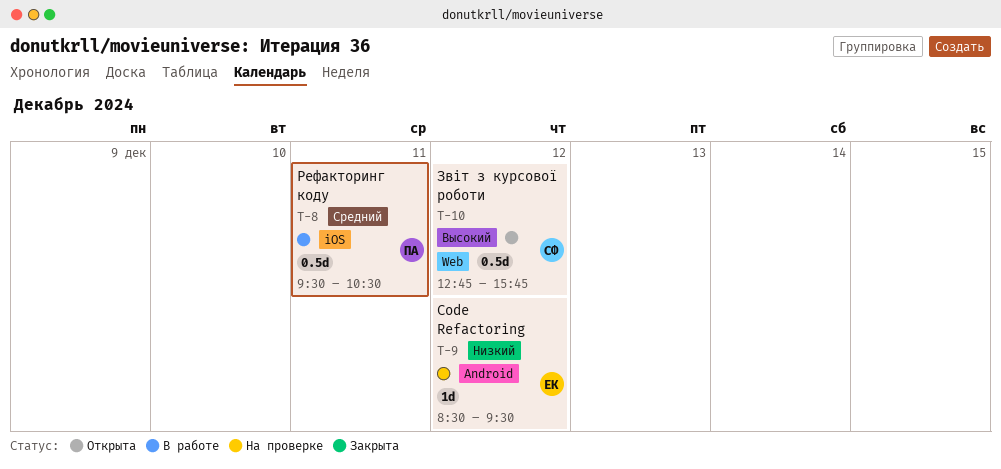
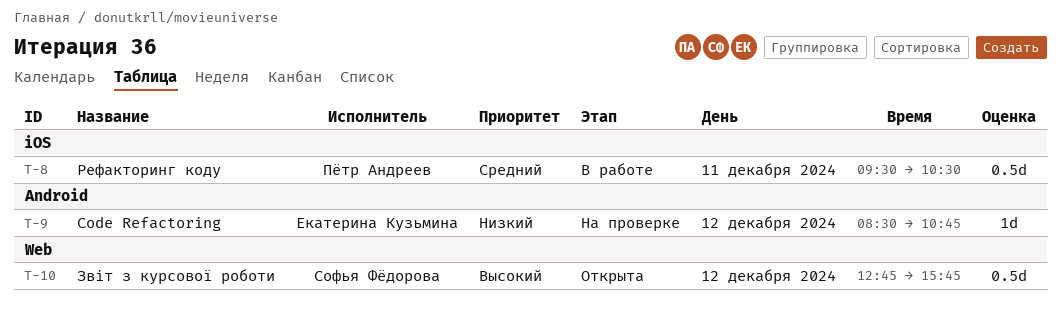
T-9, ends: 09:30 -> 10:45

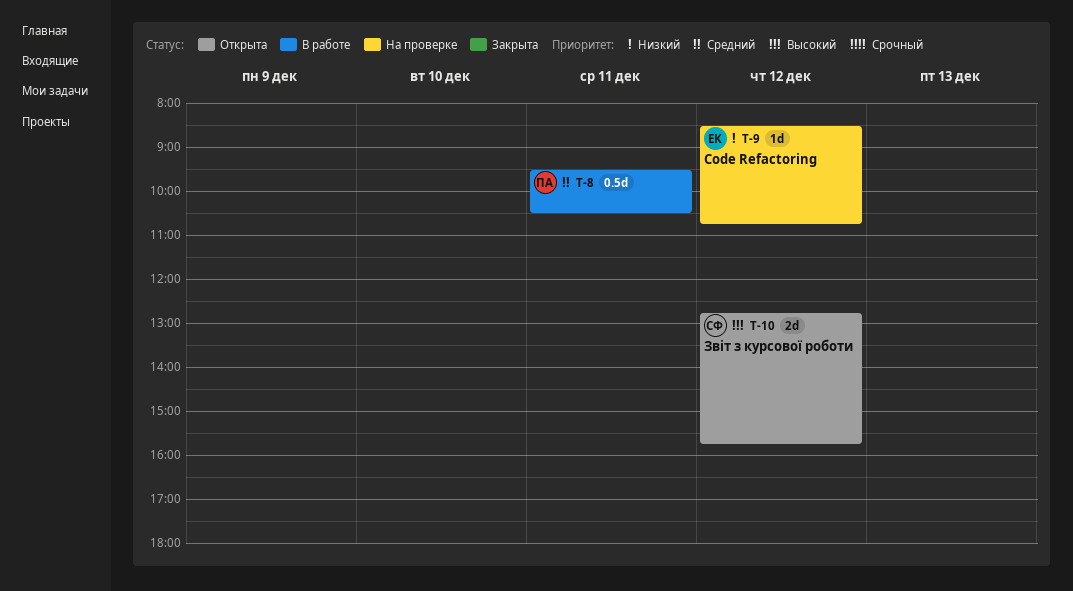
T-10, estimate: 0.5d -> 2d

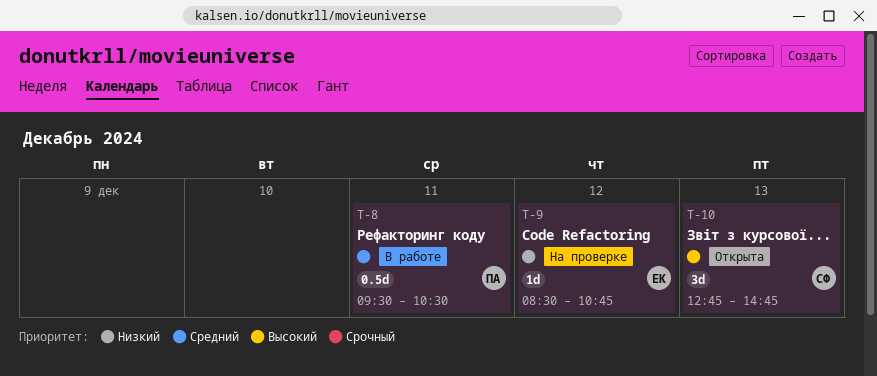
T-10, estimate: 2d -> 3d
T-10, day: Dec 12 -> Dec 13
T-10, ends: 15:45 -> 14:45

